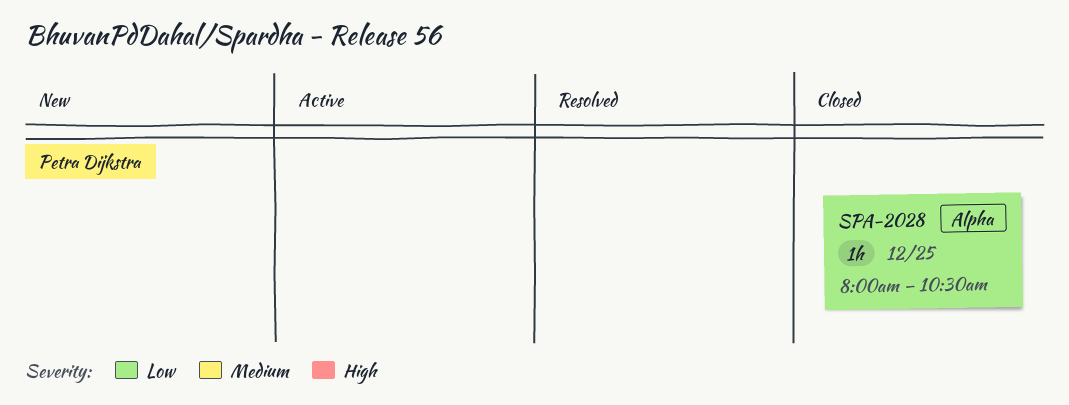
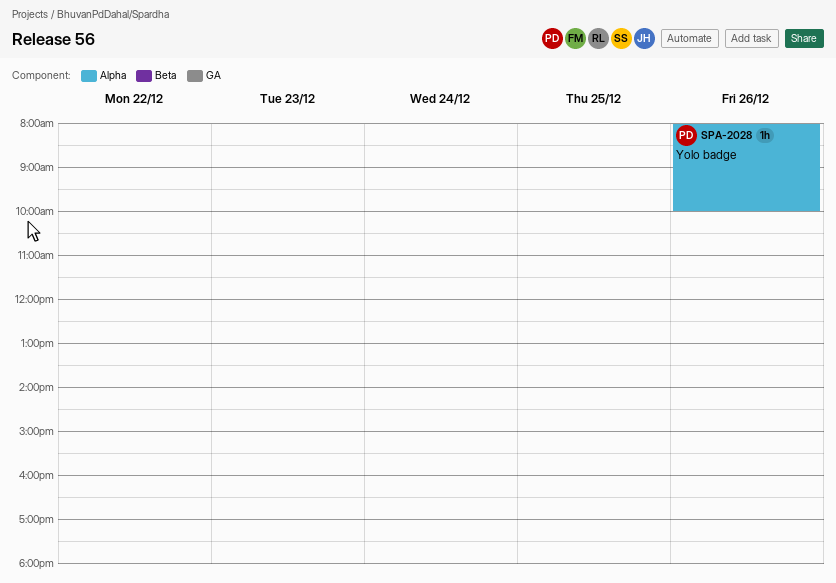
SPA-2028, day: Dec 25 -> Dec 26
SPA-2028, ends: 10:30 -> 10:00

